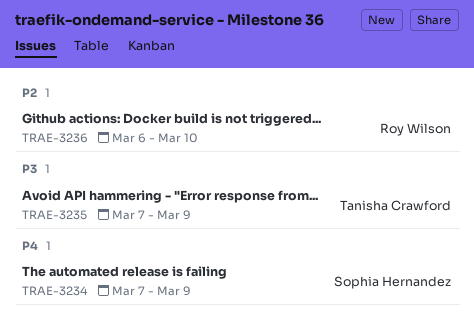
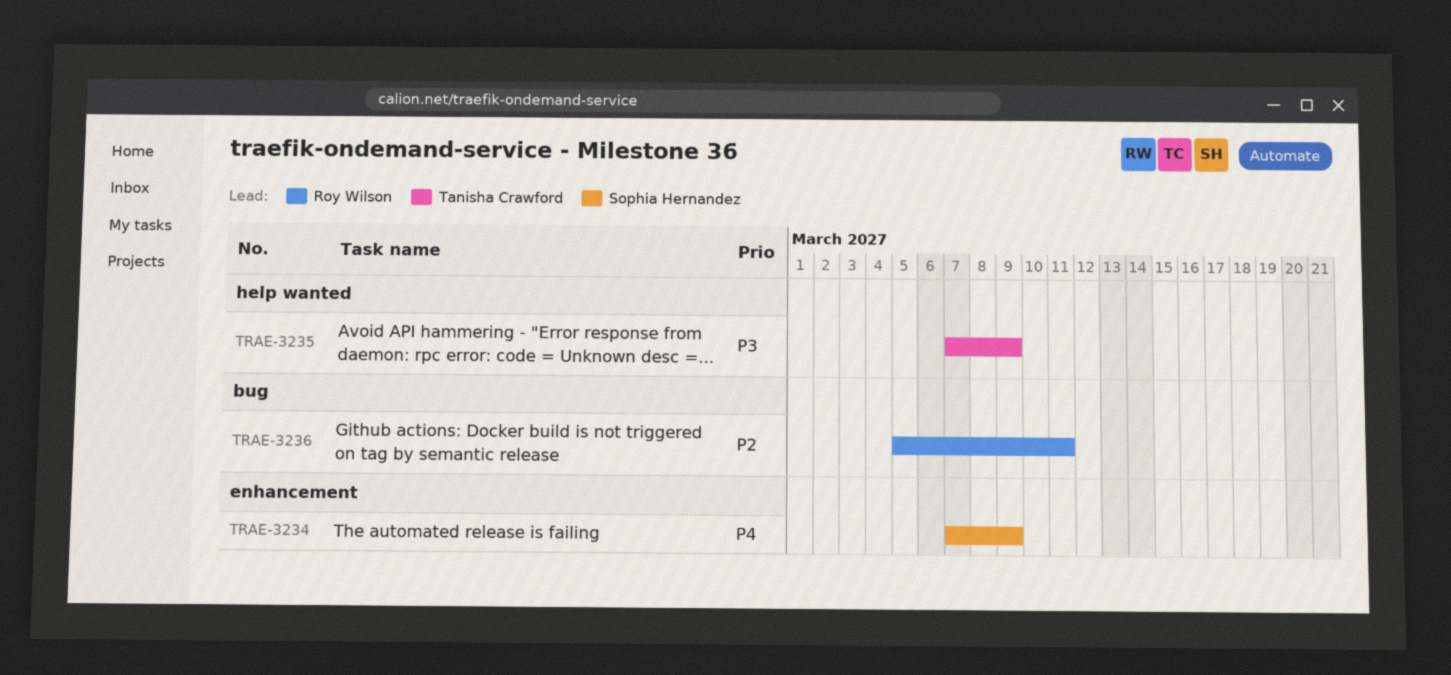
TRAE-3236, start: Mar 6 -> Mar 5
TRAE-3236, due: Mar 10 -> Mar 11

